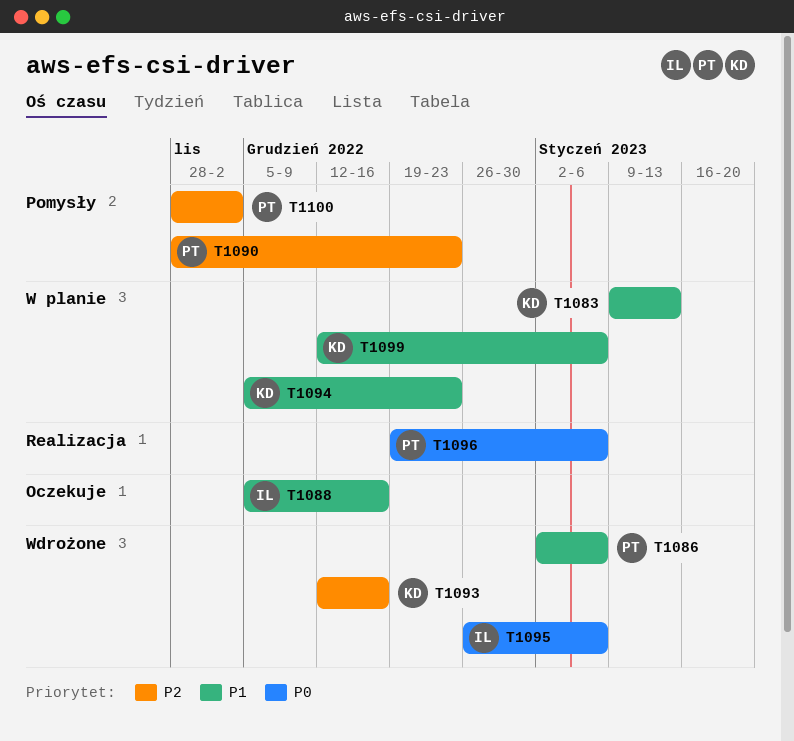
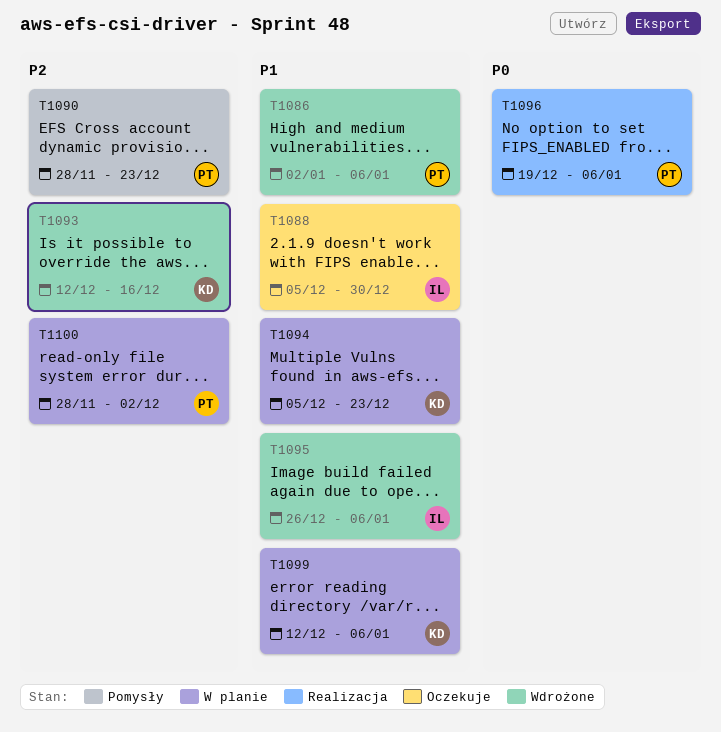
T1083: present -> none
T1088, due: Dec 16 -> Dec 30
T1095, priority: P0 -> P1
T1100, status: Pomysły -> W planie

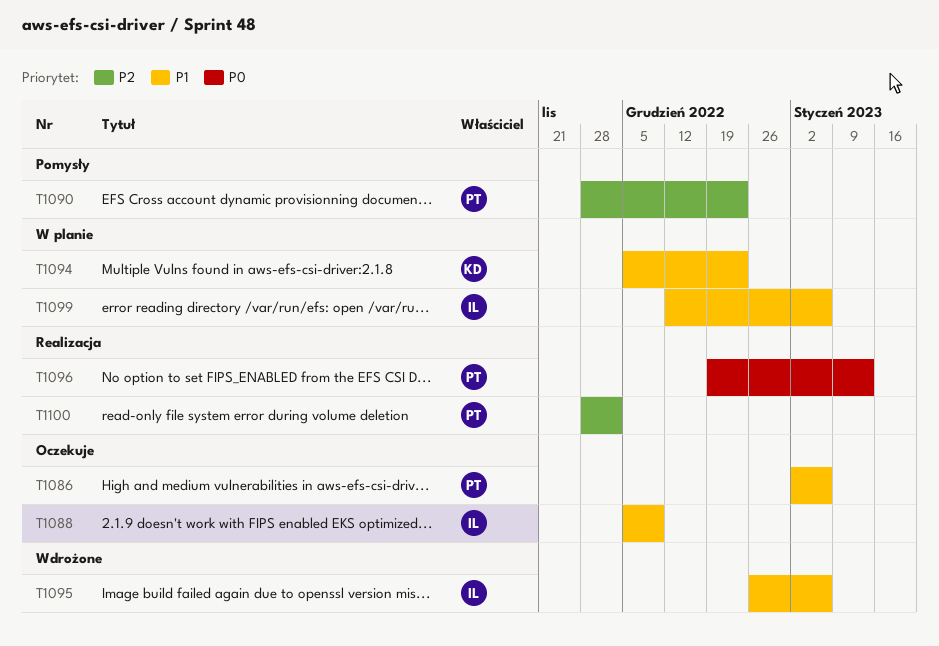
T1086, status: Wdrożone -> Oczekuje
T1088, due: Dec 30 -> Dec 9
T1093: present -> none
T1096, due: Jan 6 -> Jan 13
T1099, owner: KD -> IL
T1100, status: W planie -> Realizacja

